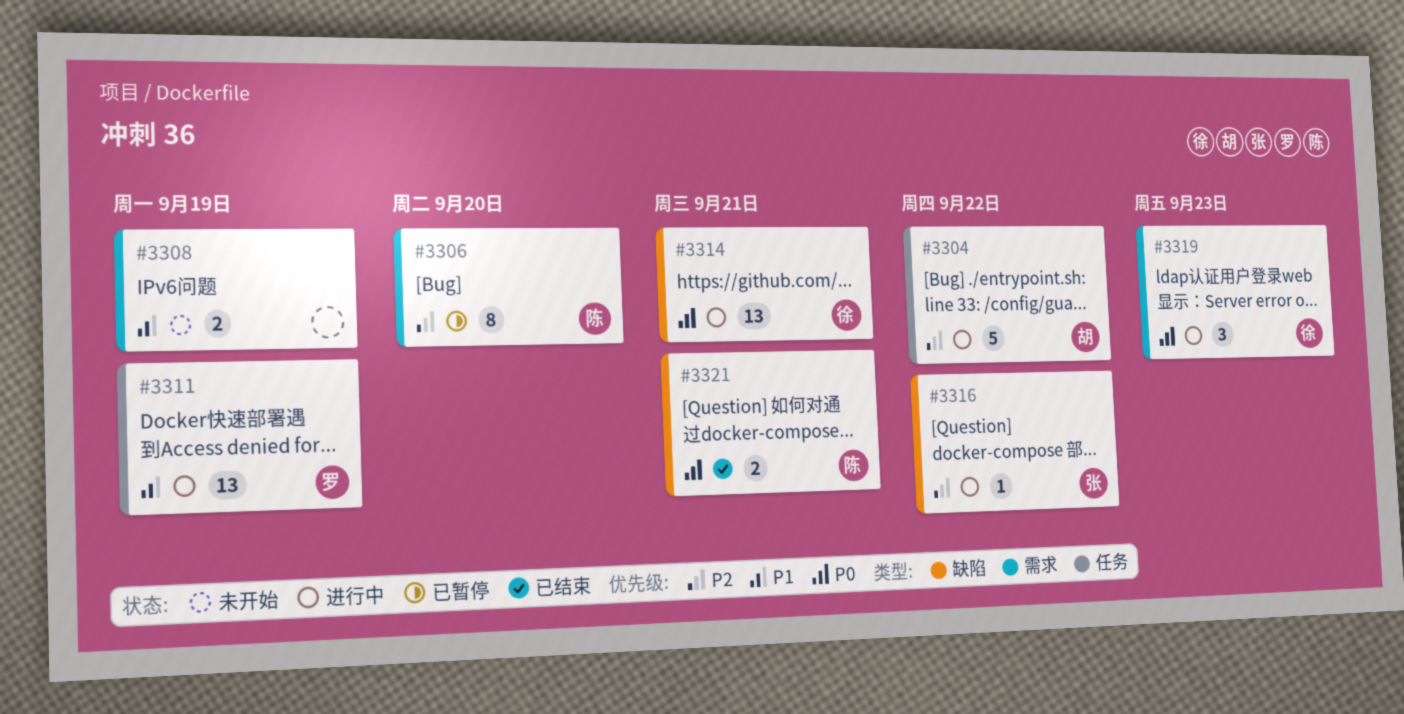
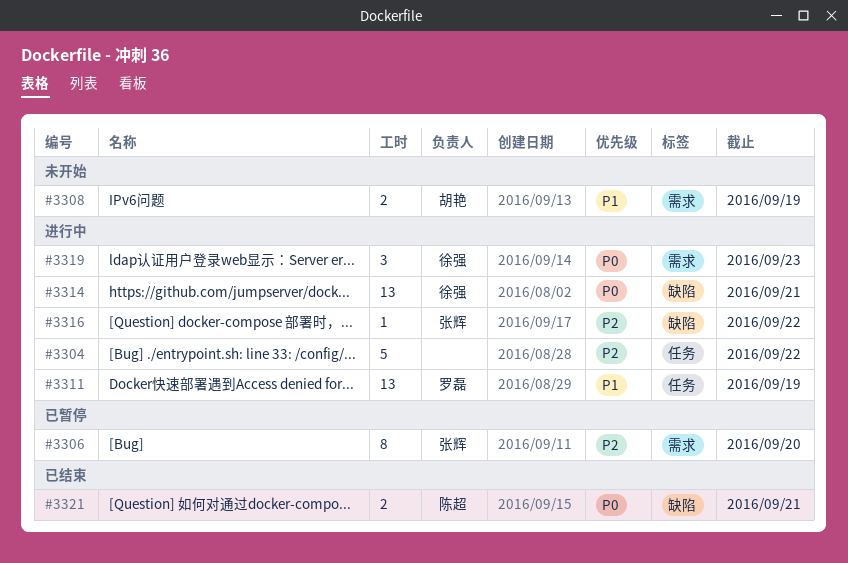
#3304, owner: 胡艳 -> none
#3306, owner: 陈超 -> 张辉
#3308, owner: none -> 胡艳

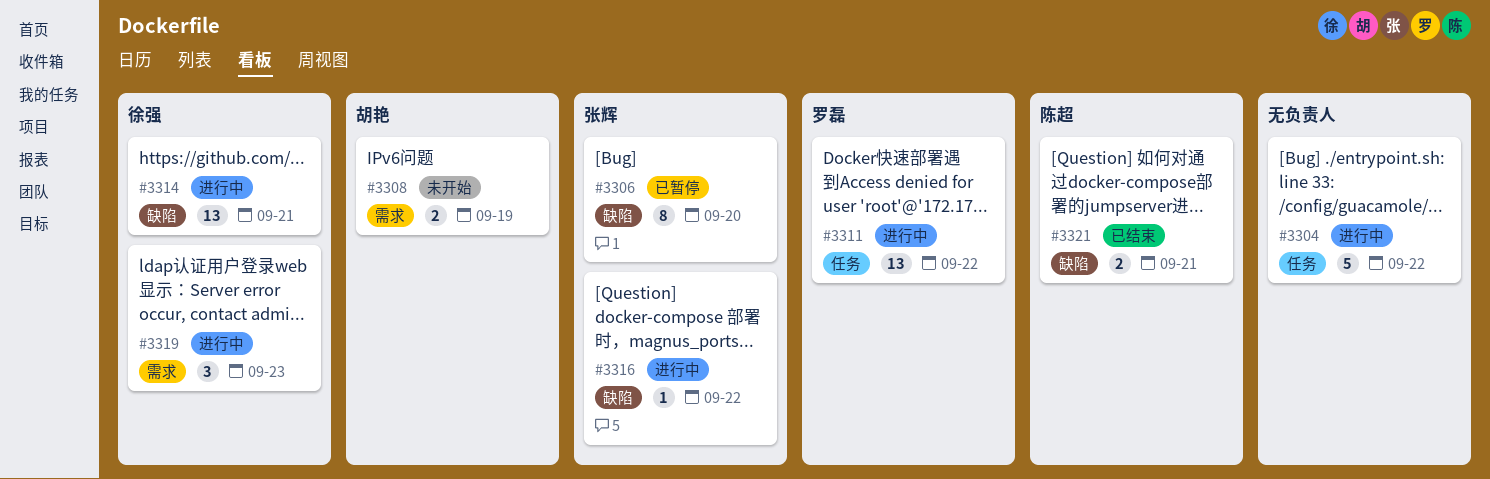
#3306, label: 需求 -> 缺陷
#3311, due: Sep 19 -> Sep 22

